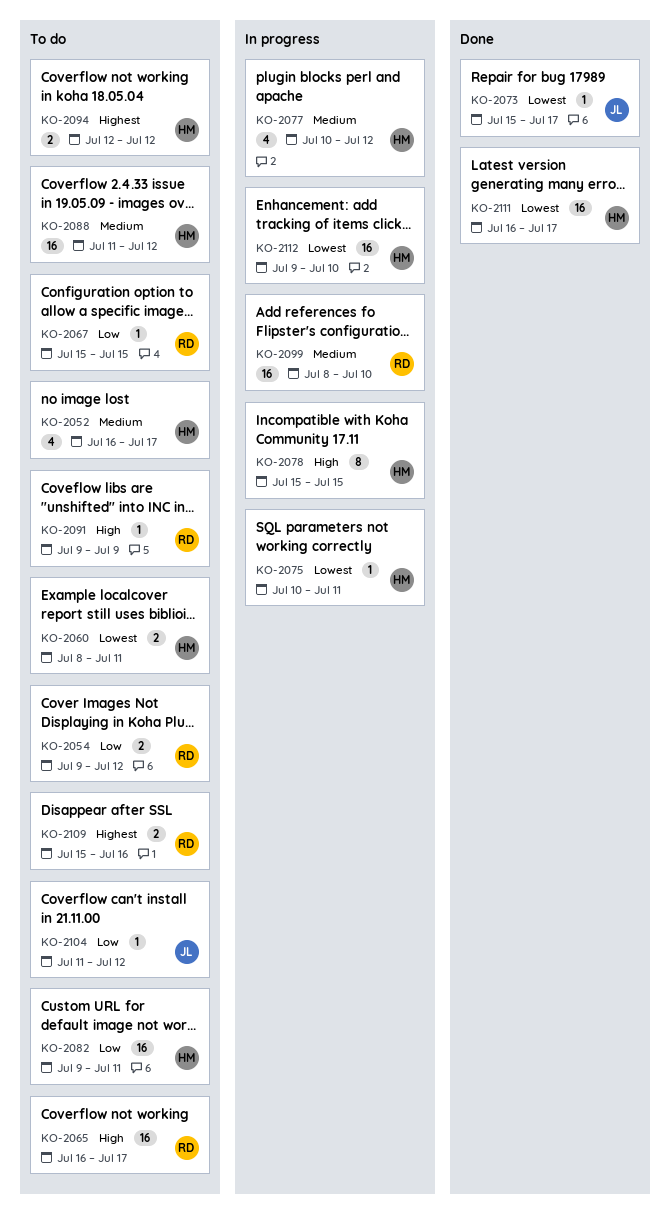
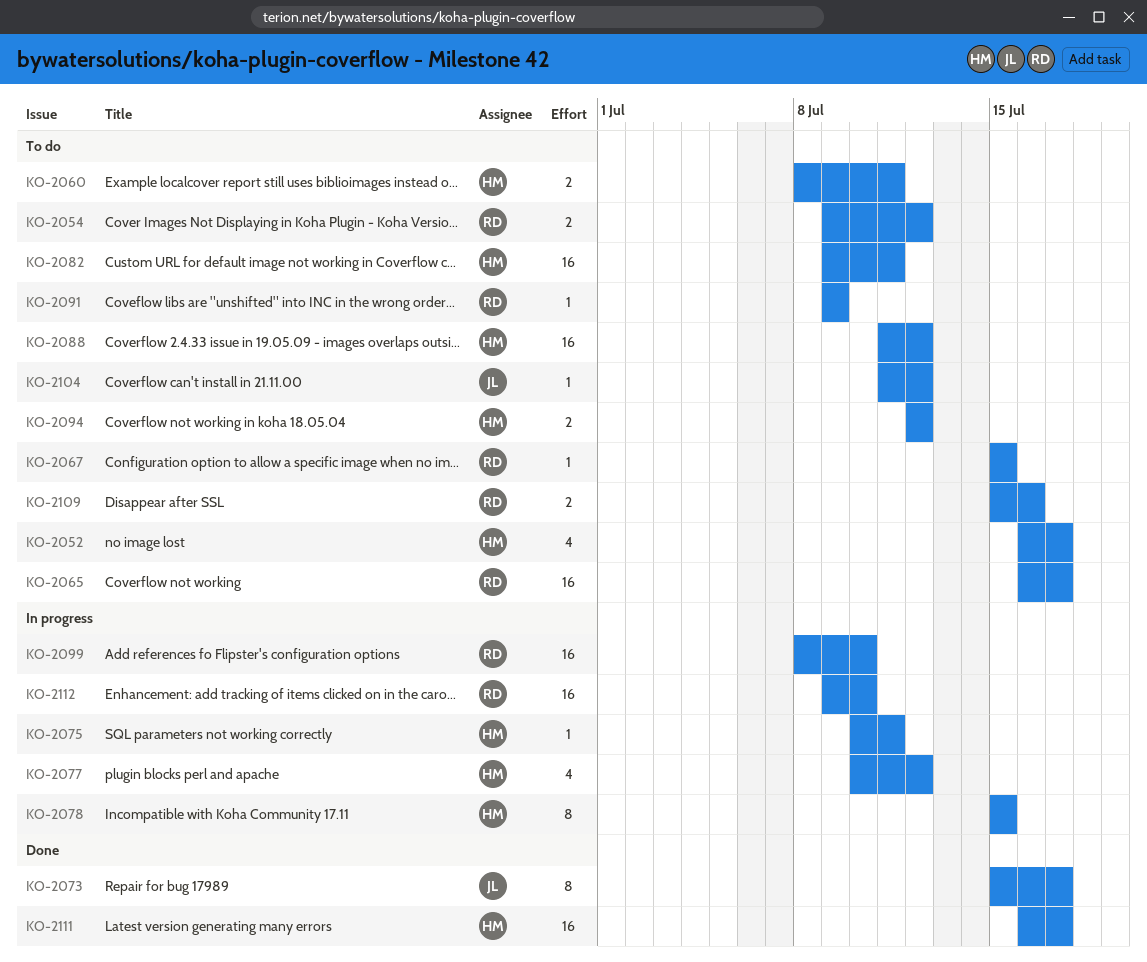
KO-2073, estimate: 1 -> 8
KO-2112, owner: HM -> RD

